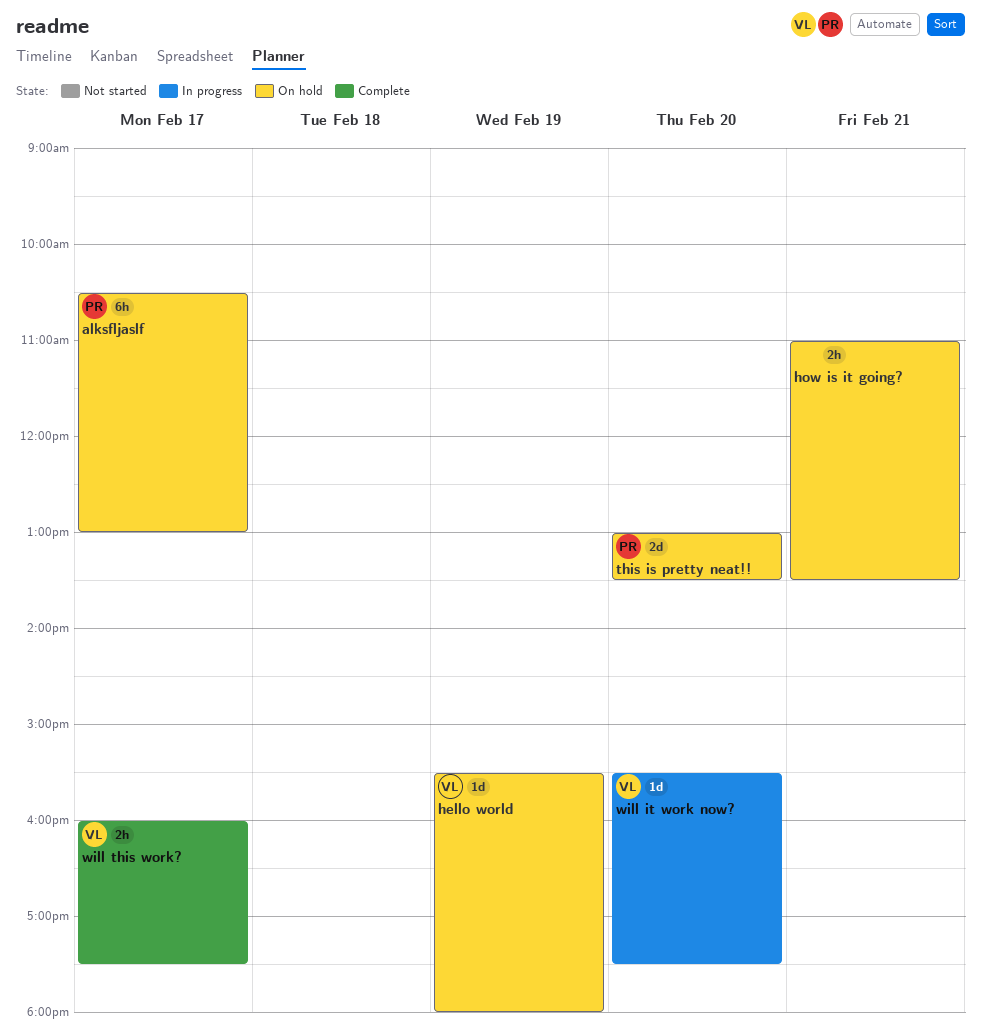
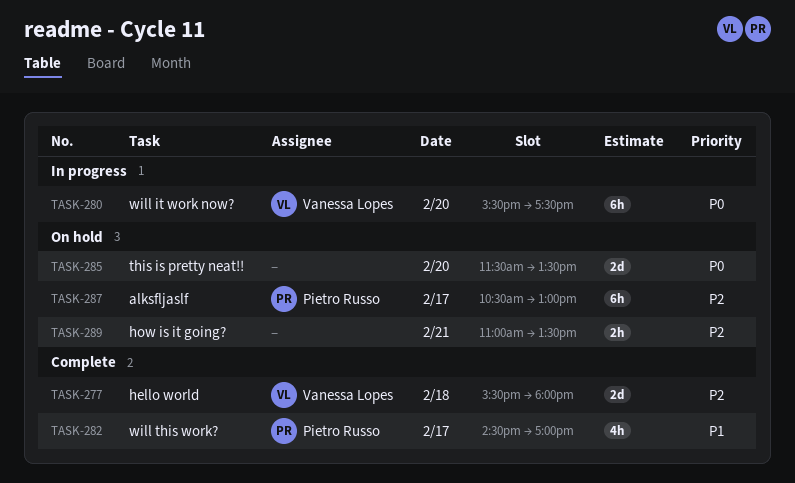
hello world, status: On hold -> Complete
hello world, estimate: 1d -> 2d
hello world, day: Feb 19 -> Feb 18
this is pretty neat!!, owner: Pietro Russo -> none
this is pretty neat!!, begins: 13:00 -> 11:30
will it work now?, estimate: 1d -> 6h
will this work?, owner: Vanessa Lopes -> Pietro Russo
will this work?, estimate: 2h -> 4h
will this work?, begins: 16:00 -> 14:30
will this work?, ends: 17:30 -> 17:00

